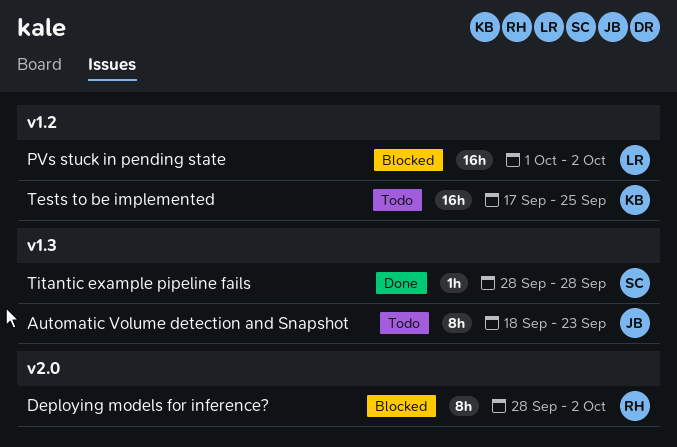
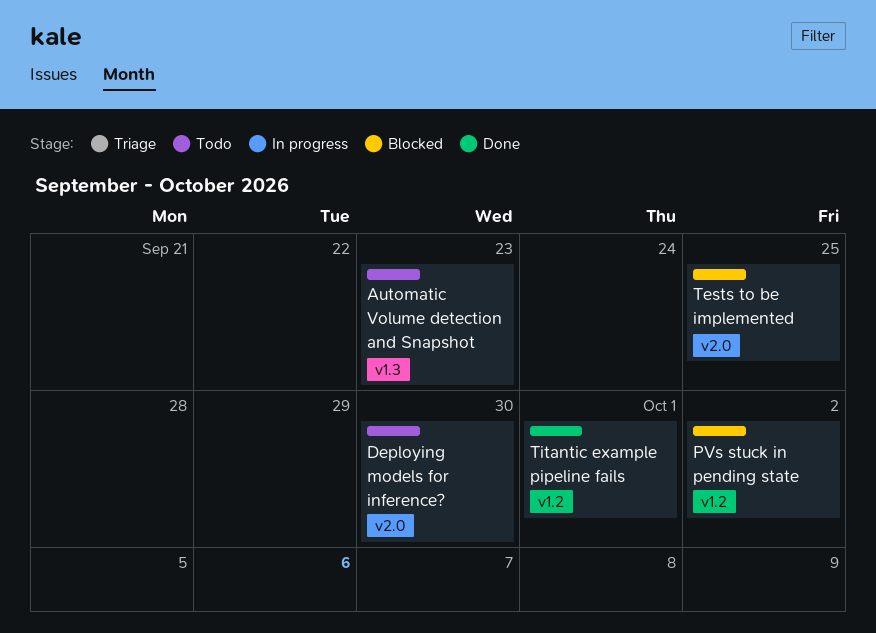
Deploying models for inference?, status: Blocked -> Todo
Deploying models for inference?, due: Oct 2 -> Sep 30
Tests to be implemented, status: Todo -> Blocked
Tests to be implemented, label: v1.2 -> v2.0
Titantic example pipeline fails, label: v1.3 -> v1.2
Titantic example pipeline fails, due: Sep 28 -> Oct 1

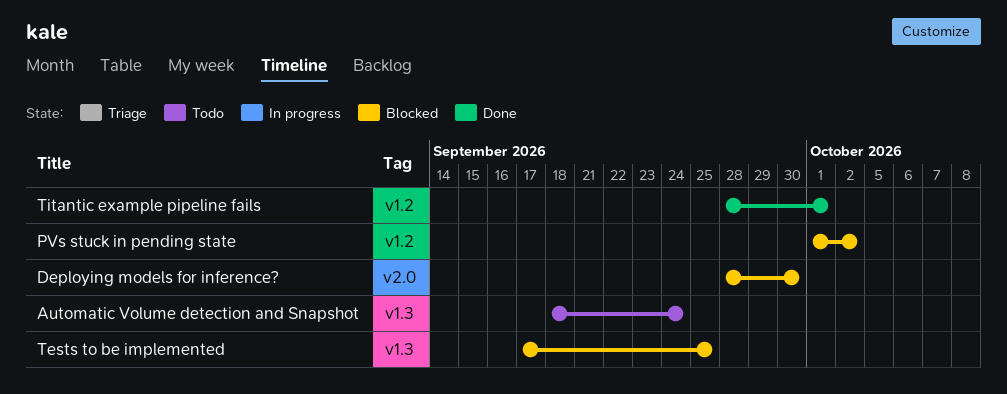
Automatic Volume detection and Snapshot, due: Sep 23 -> Sep 24
Deploying models for inference?, status: Todo -> Blocked
Tests to be implemented, label: v2.0 -> v1.3

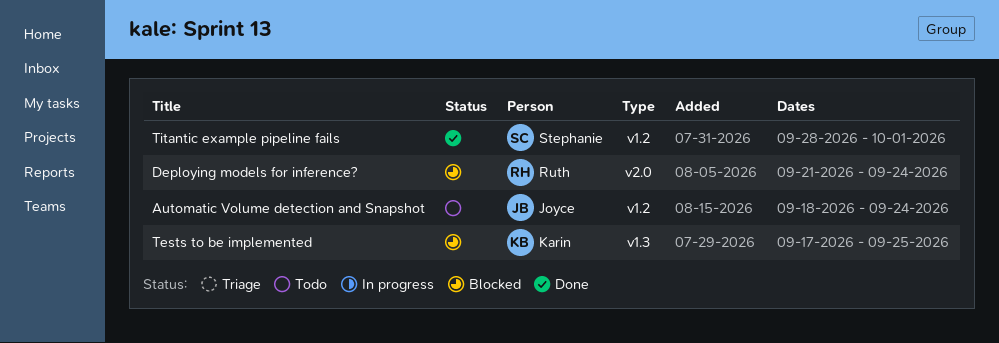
Automatic Volume detection and Snapshot, label: v1.3 -> v1.2
Deploying models for inference?, start: Sep 28 -> Sep 21
Deploying models for inference?, due: Sep 30 -> Sep 24
PVs stuck in pending state: present -> none

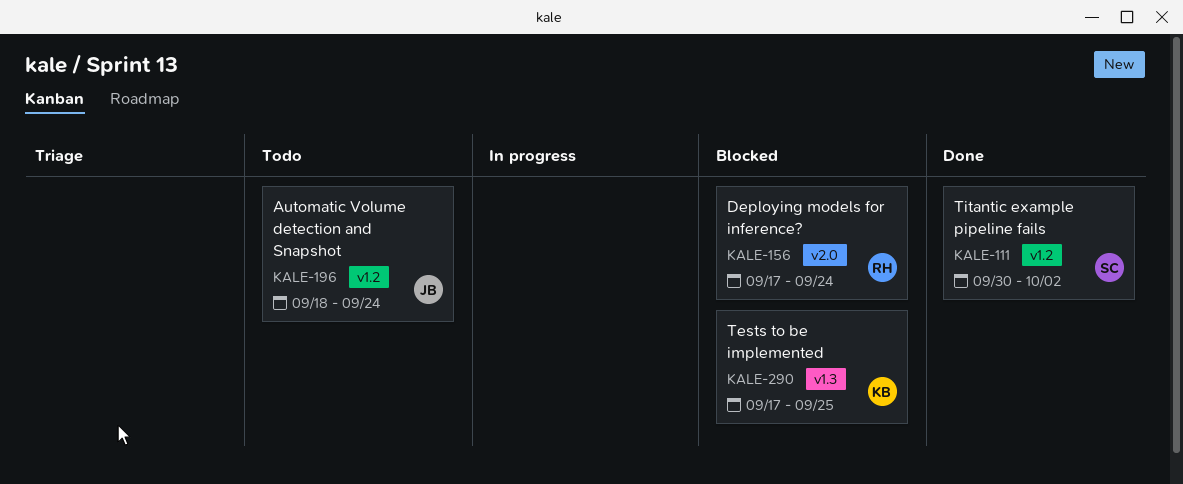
Deploying models for inference?, start: Sep 21 -> Sep 17
Titantic example pipeline fails, start: Sep 28 -> Sep 30
Titantic example pipeline fails, due: Oct 1 -> Oct 2

